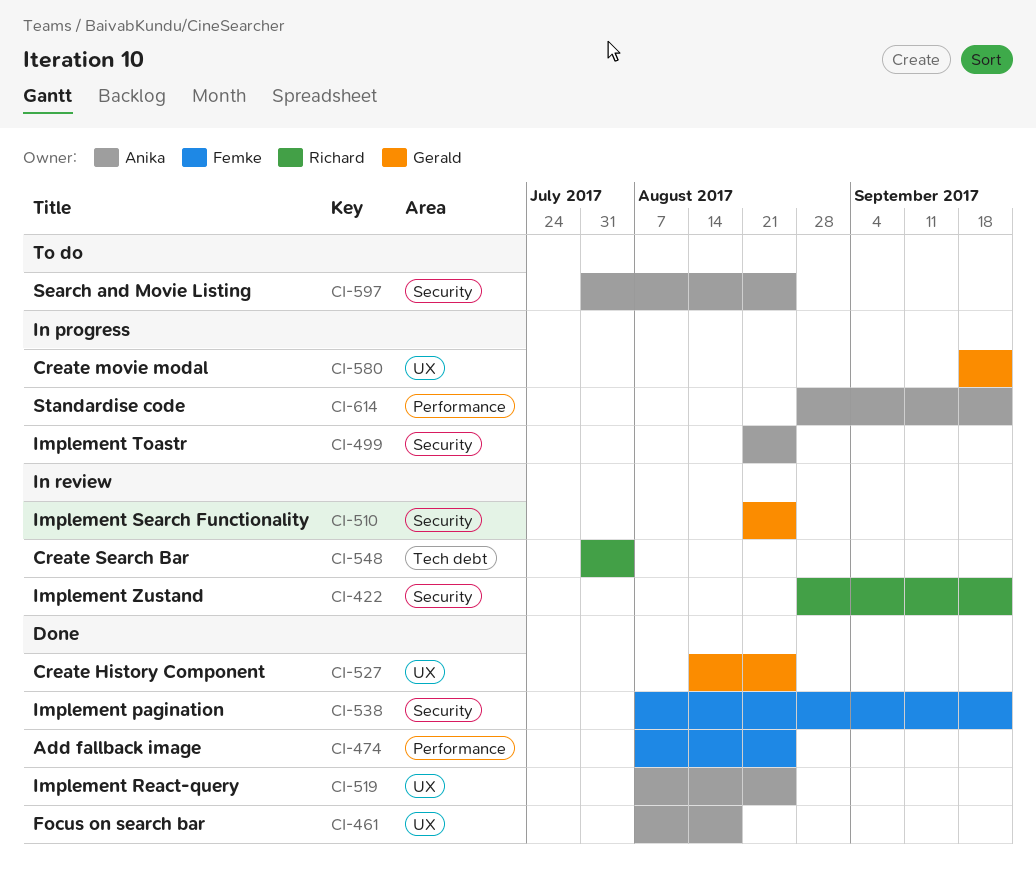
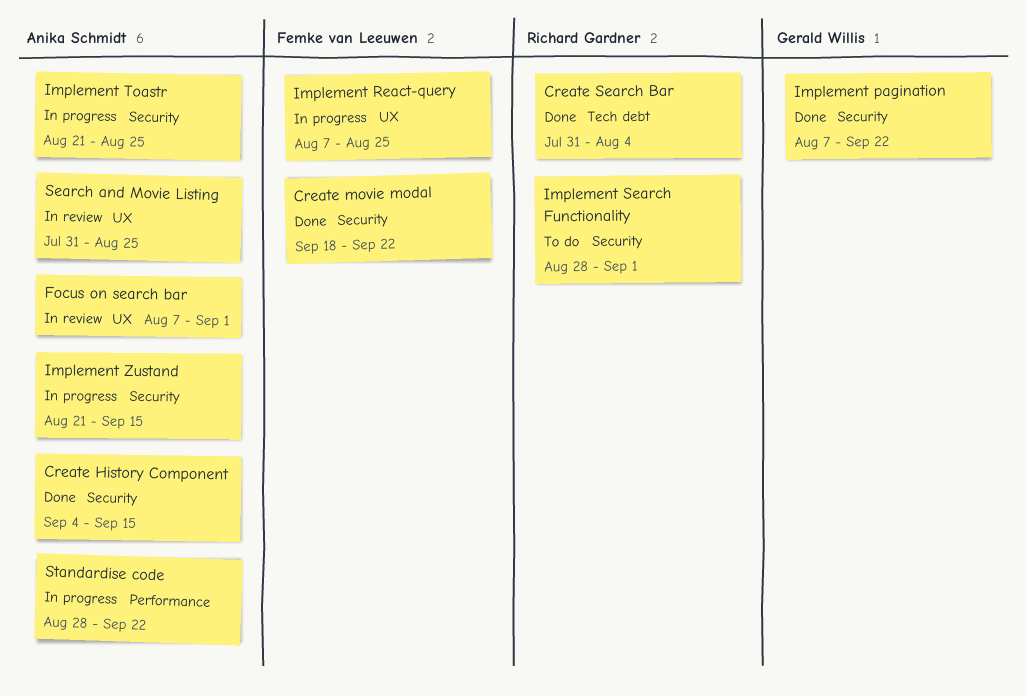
Add fallback image: present -> none
Create History Component, owner: Gerald Willis -> Anika Schmidt
Create History Component, label: UX -> Security
Create History Component, start: Aug 14 -> Sep 4
Create History Component, due: Aug 25 -> Sep 15
Create movie modal, status: In progress -> Done
Create movie modal, owner: Gerald Willis -> Femke van Leeuwen
Create movie modal, label: UX -> Security
Create Search Bar, status: In review -> Done
Focus on search bar, status: Done -> In review
Focus on search bar, due: Aug 18 -> Sep 1
Implement pagination, owner: Femke van Leeuwen -> Gerald Willis
Implement React-query, status: Done -> In progress
Implement React-query, owner: Anika Schmidt -> Femke van Leeuwen
Implement Search Functionality, status: In review -> To do
Implement Search Functionality, owner: Gerald Willis -> Richard Gardner
Implement Search Functionality, start: Aug 21 -> Aug 28
Implement Search Functionality, due: Aug 25 -> Sep 1
Implement Zustand, status: In review -> In progress
Implement Zustand, owner: Richard Gardner -> Anika Schmidt
Implement Zustand, start: Aug 28 -> Aug 21
Implement Zustand, due: Sep 22 -> Sep 15
Search and Movie Listing, status: To do -> In review
Search and Movie Listing, label: Security -> UX

